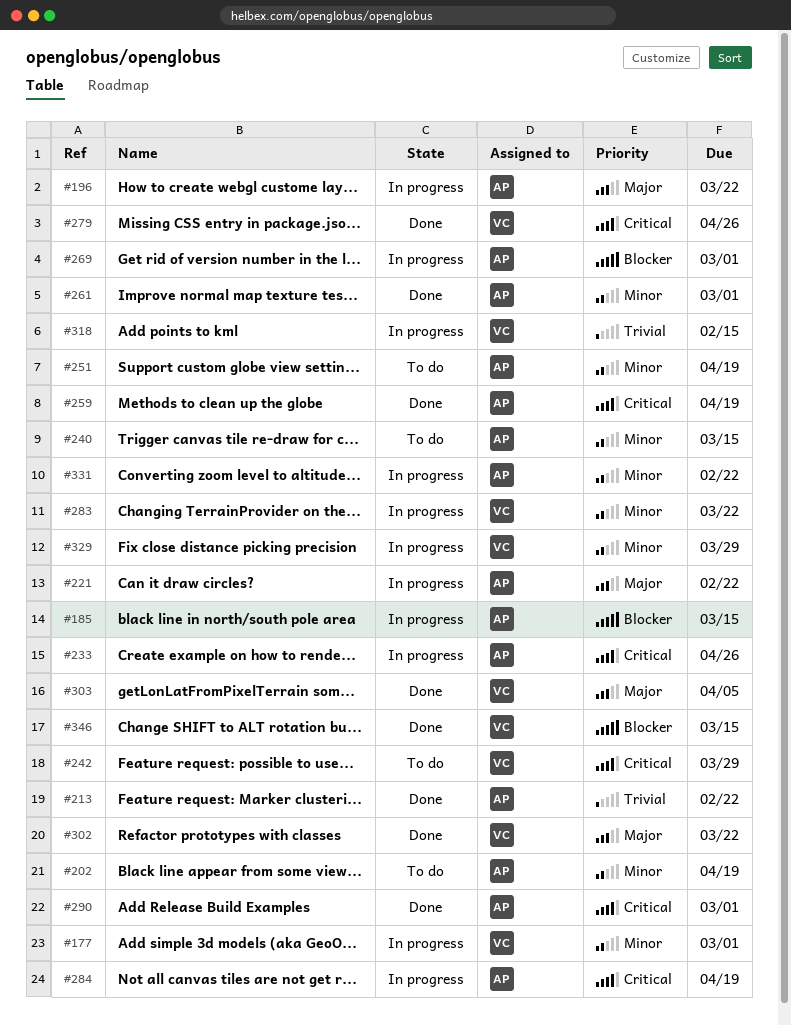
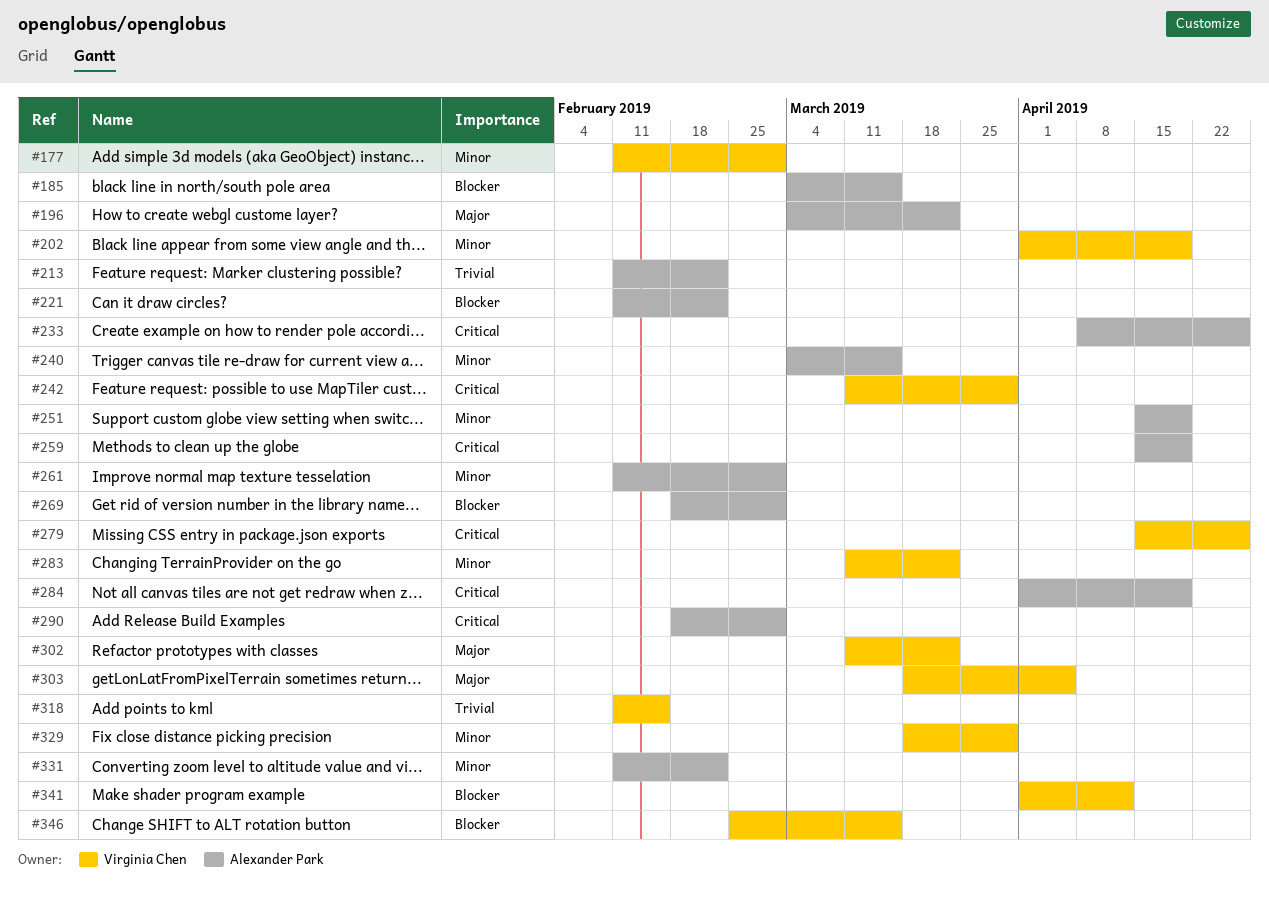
#202, owner: Alexander Park -> Virginia Chen
#221, priority: Major -> Blocker
#341: none -> present

